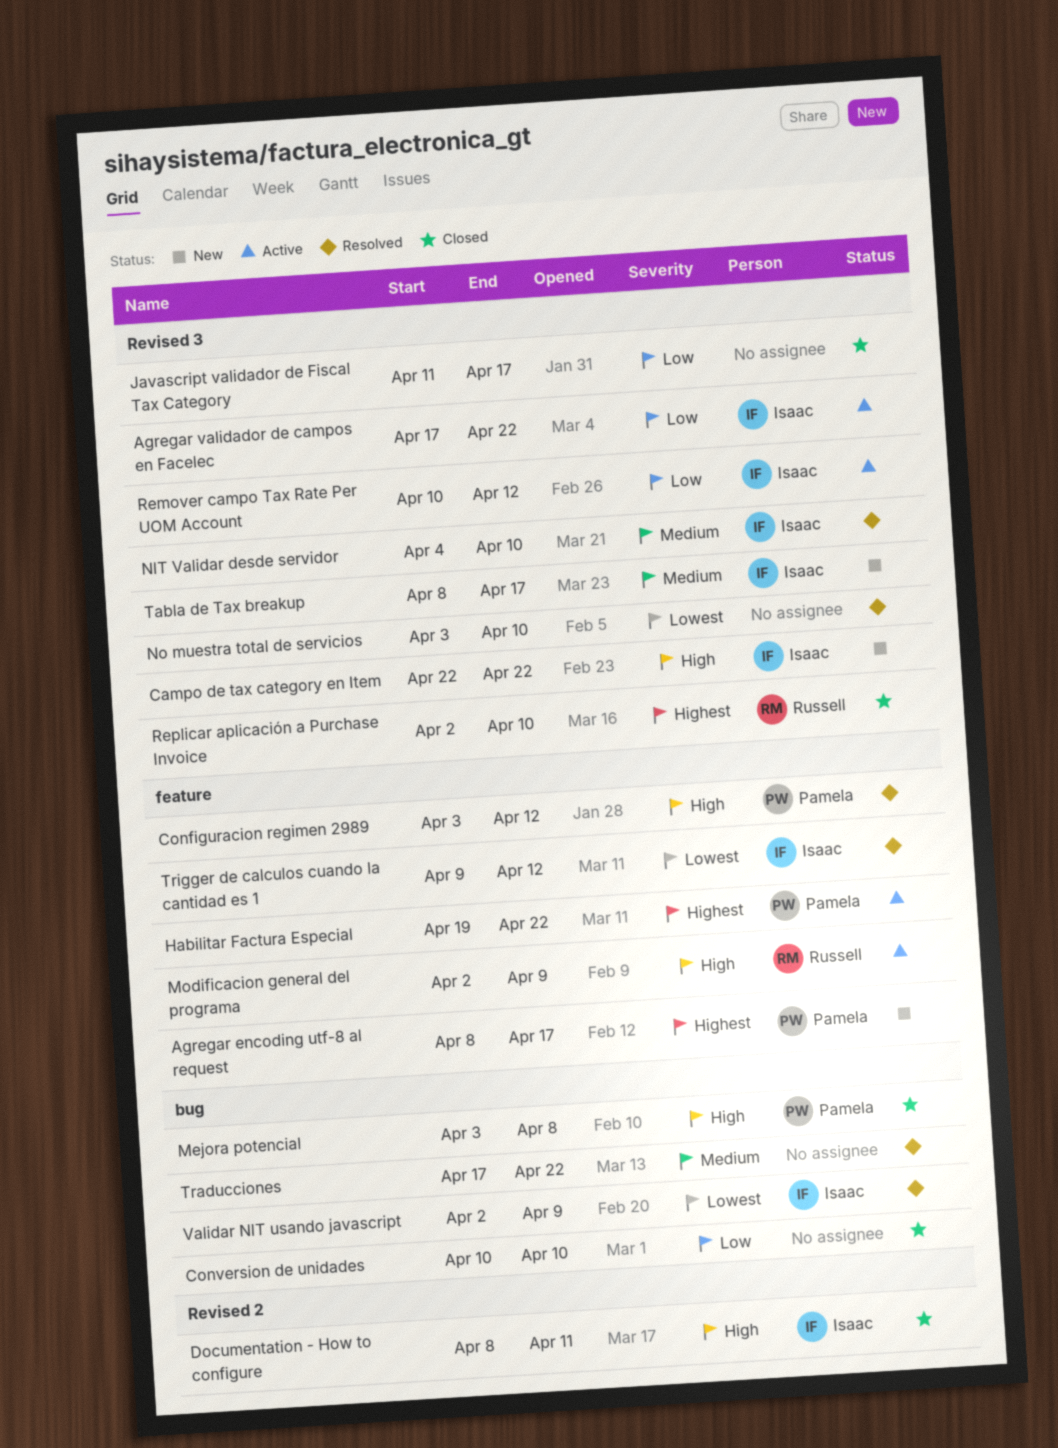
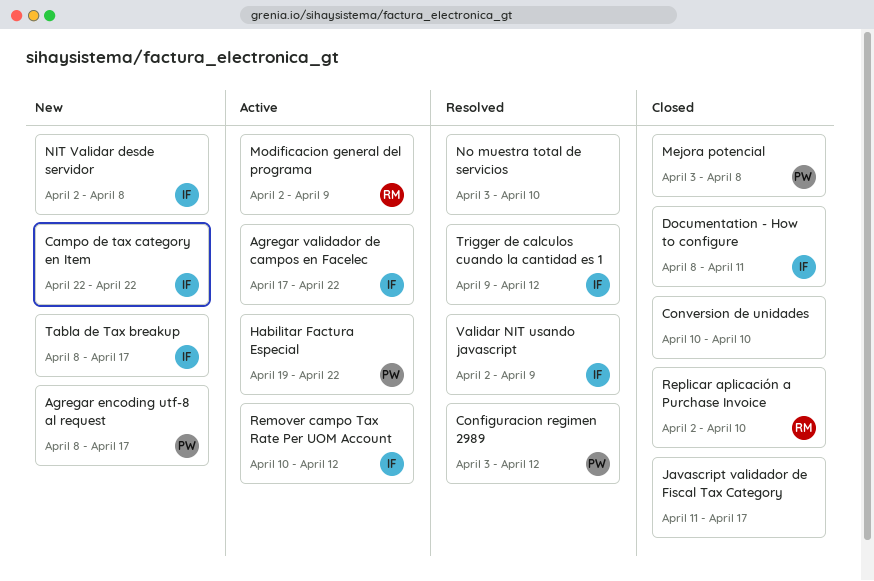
NIT Validar desde servidor, status: Resolved -> New
NIT Validar desde servidor, start: Apr 4 -> Apr 2
NIT Validar desde servidor, due: Apr 10 -> Apr 8
Traducciones: present -> none

